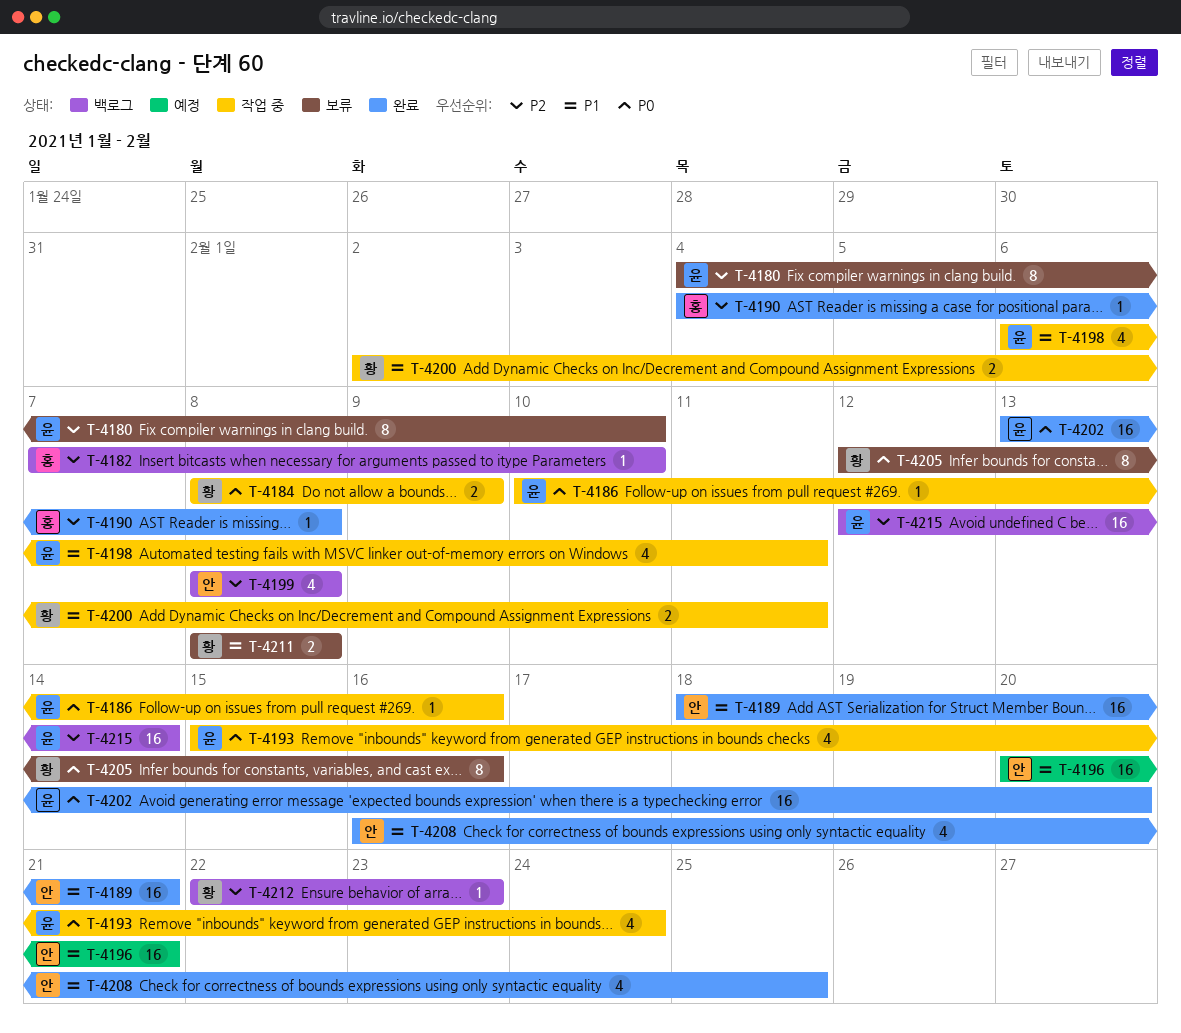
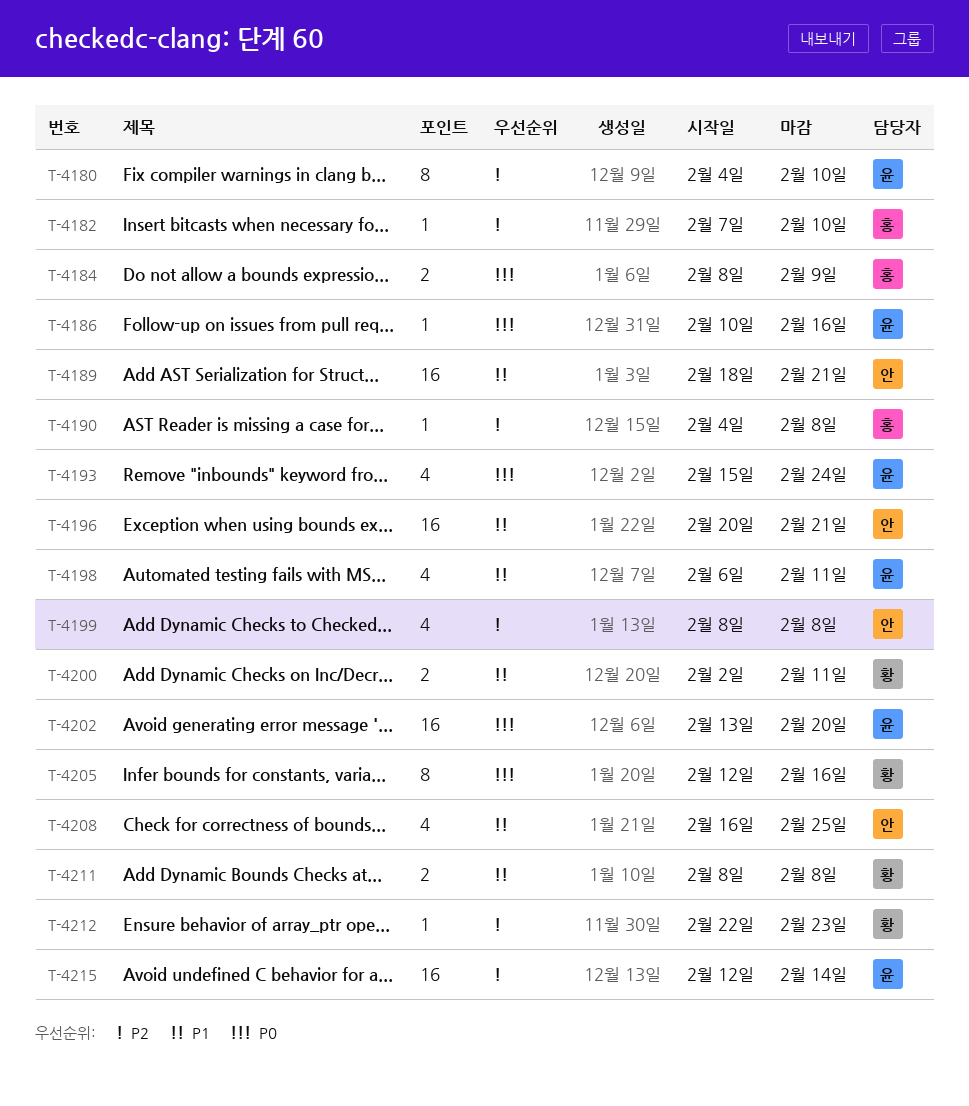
T-4184, owner: 황 -> 홍

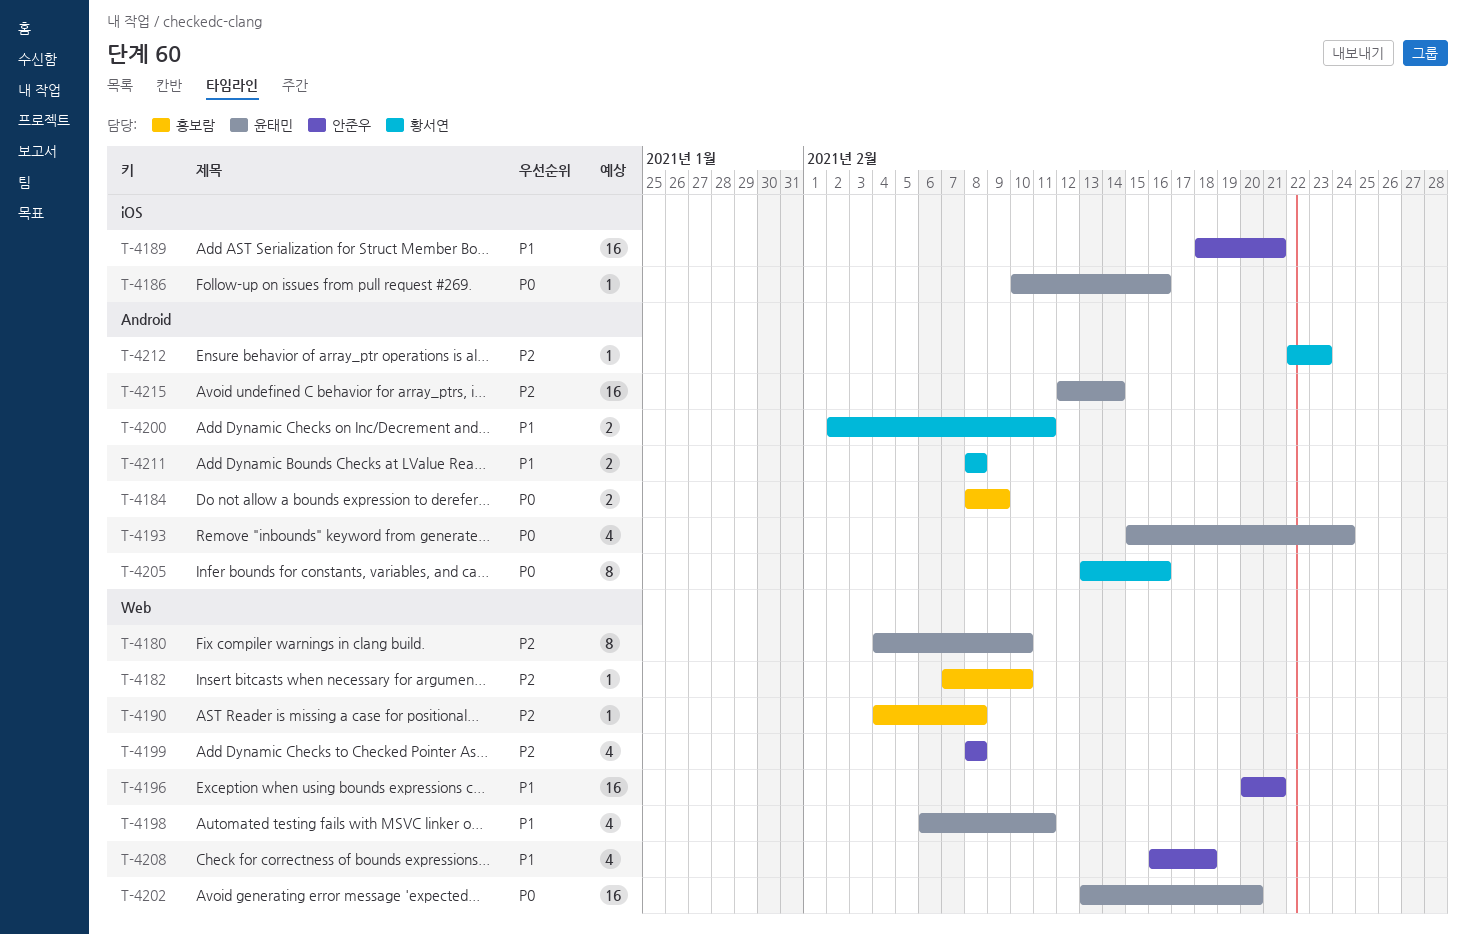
T-4205, start: Feb 12 -> Feb 13
T-4208, due: Feb 25 -> Feb 18

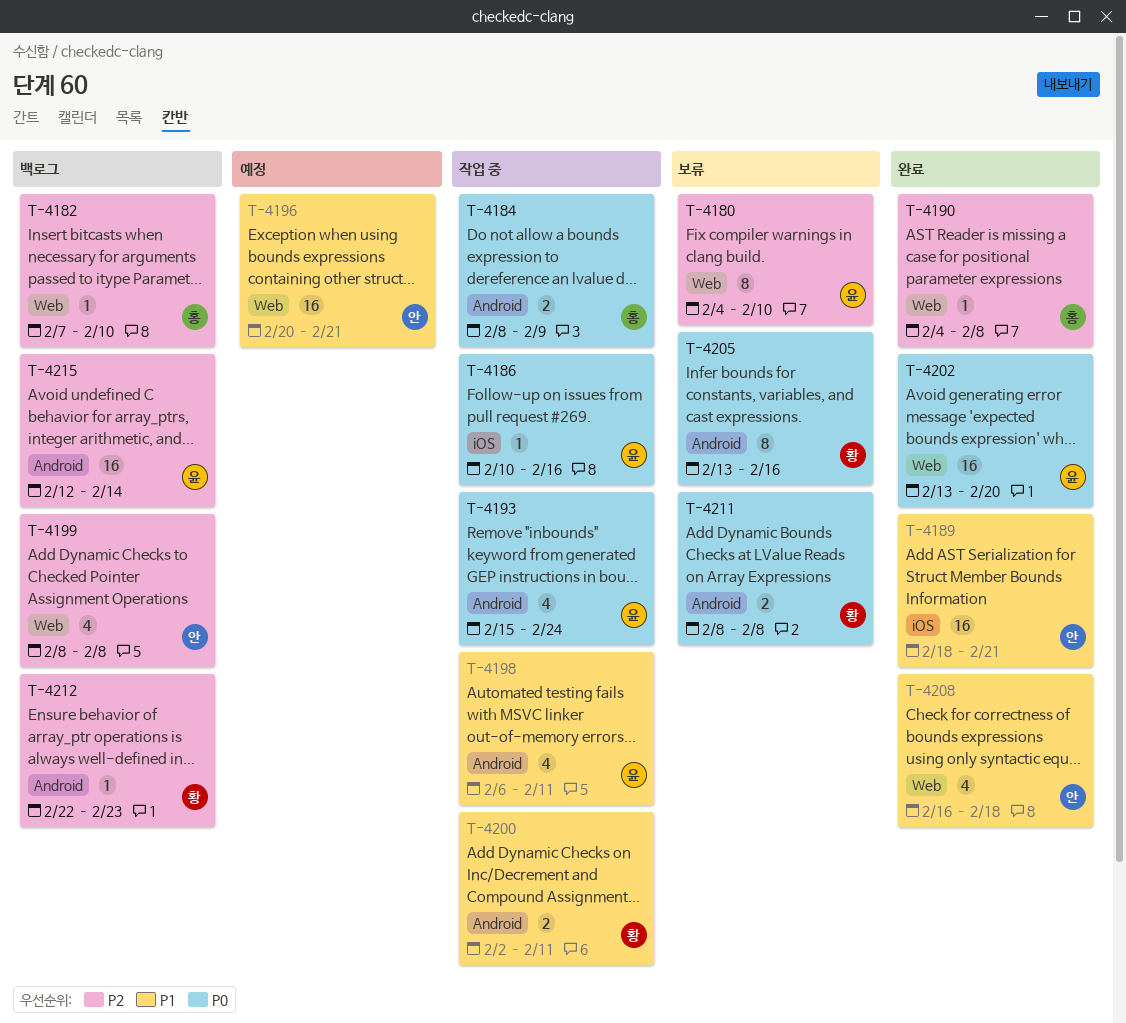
T-4198, label: Web -> Android
T-4211, priority: P1 -> P0

